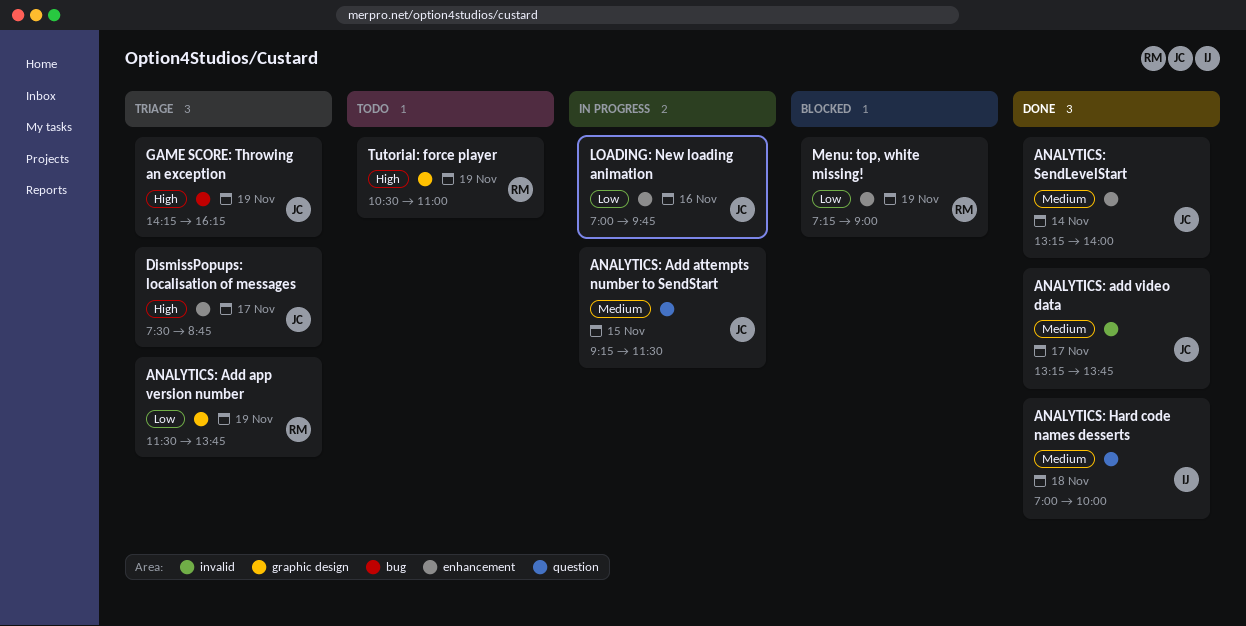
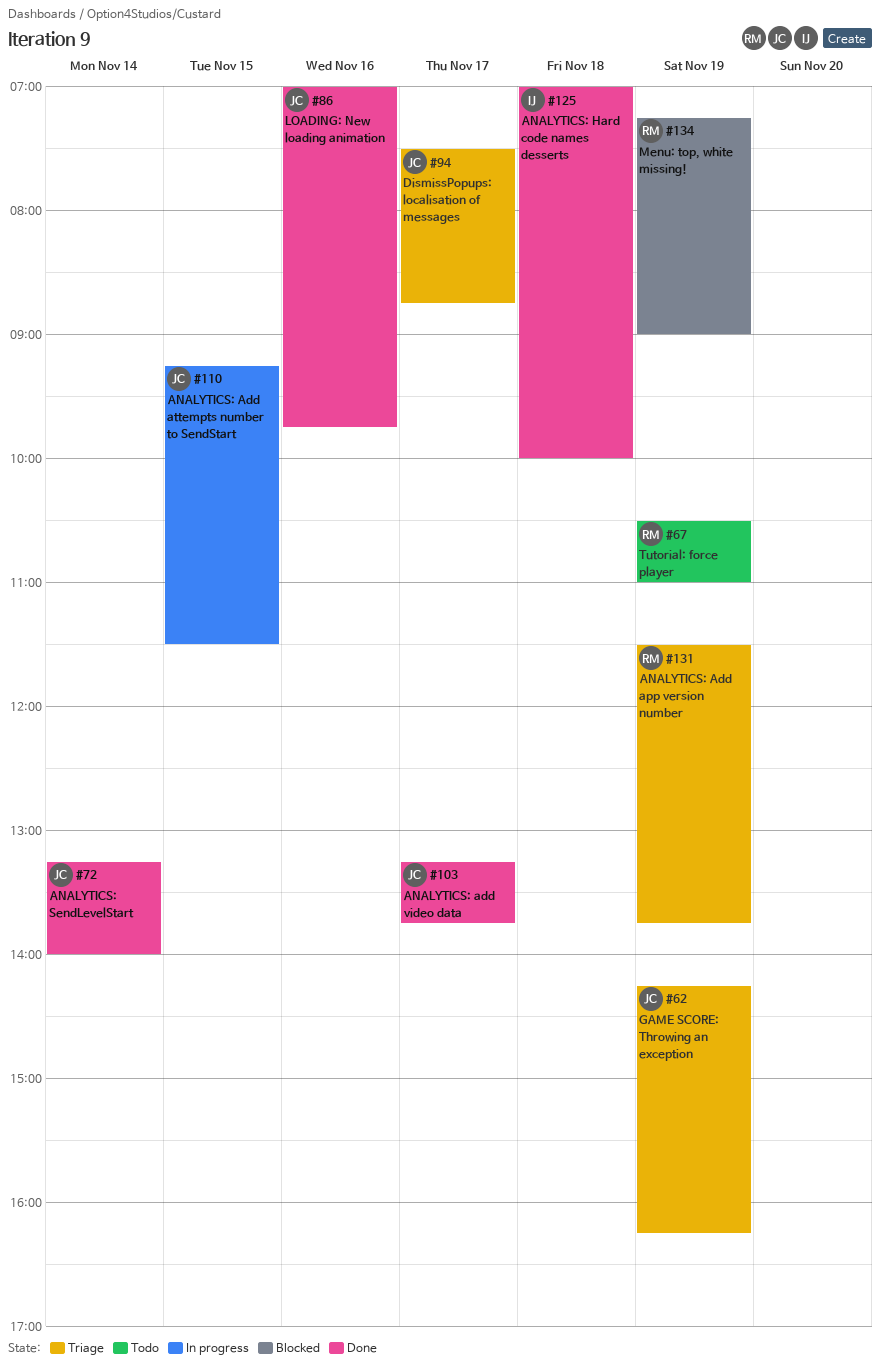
LOADING: New loading animation, status: In progress -> Done

